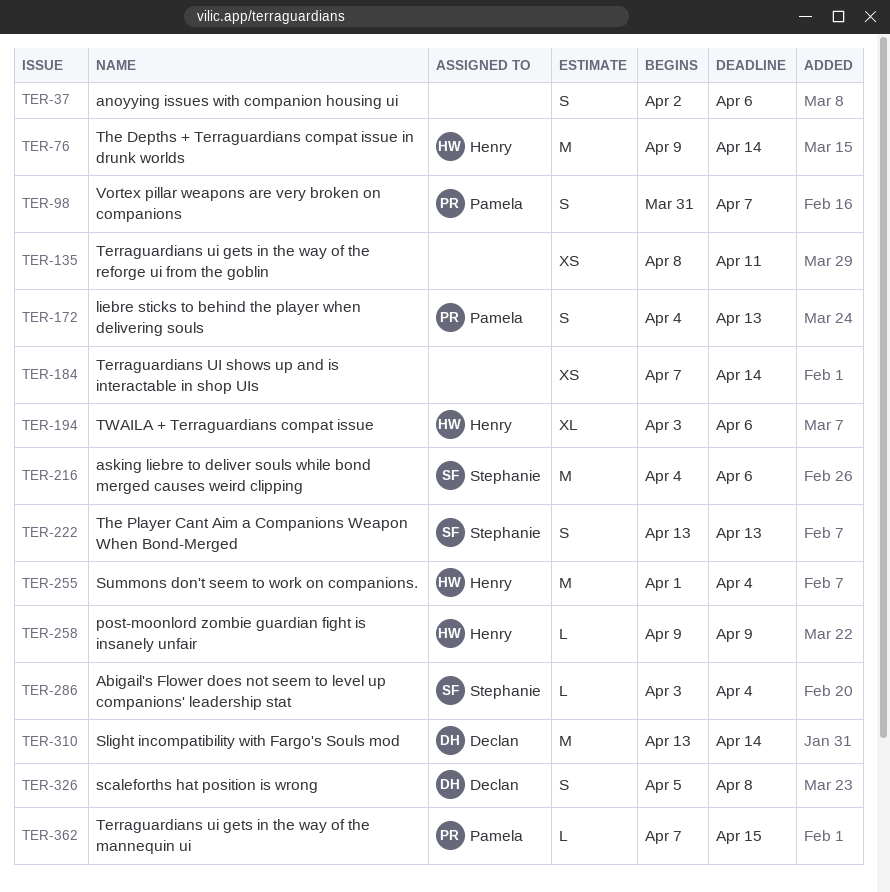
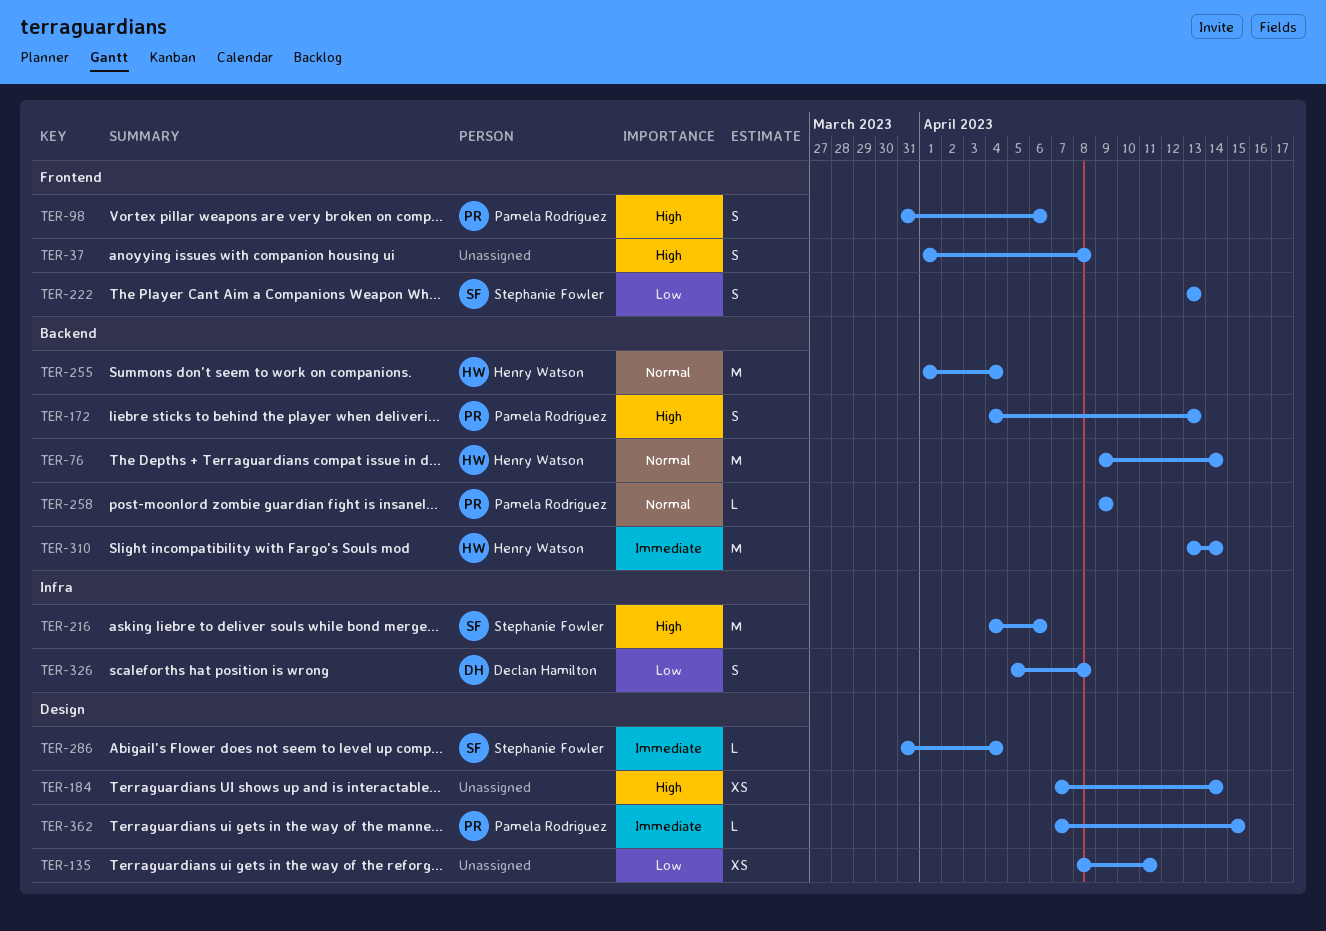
TER-37, start: Apr 2 -> Apr 1
TER-37, due: Apr 6 -> Apr 8
TER-98, due: Apr 7 -> Apr 6
TER-194: present -> none
TER-258, owner: Henry Watson -> Pamela Rodriguez
TER-286, start: Apr 3 -> Mar 31
TER-310, owner: Declan Hamilton -> Henry Watson

